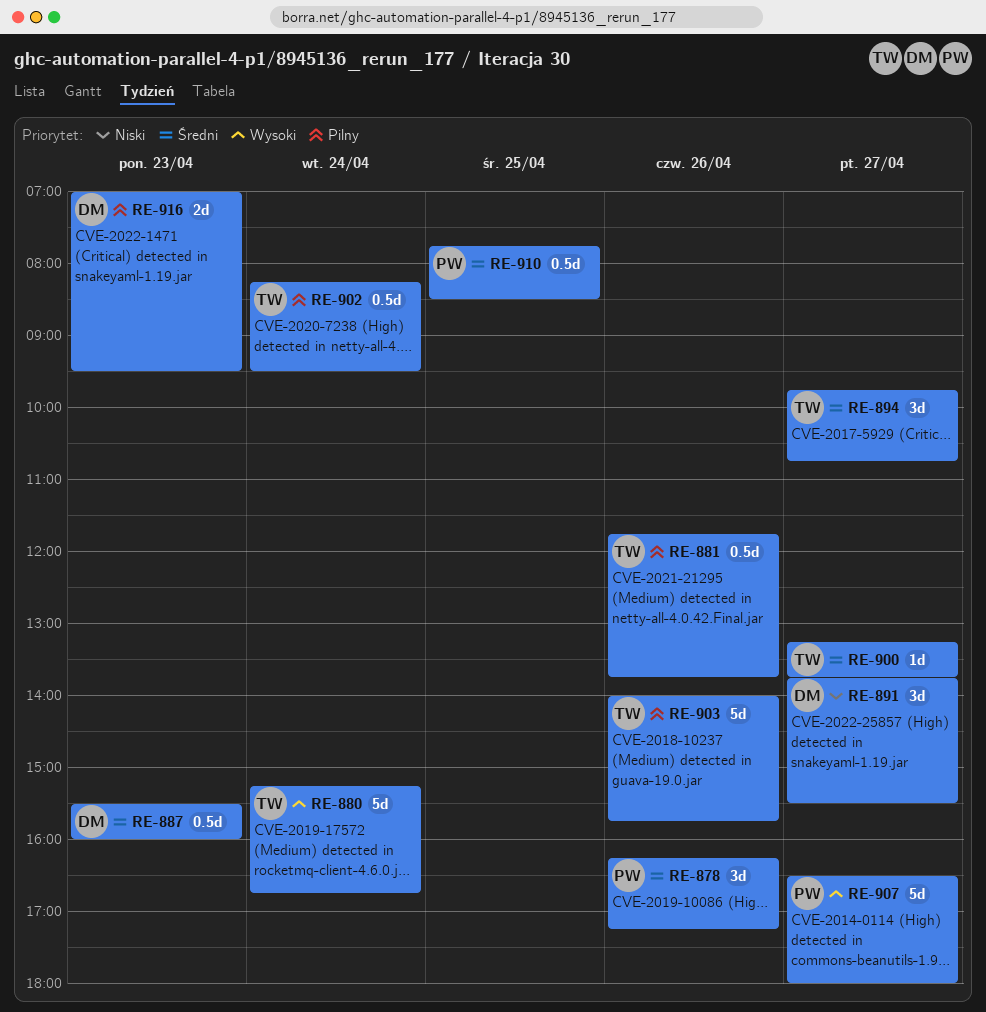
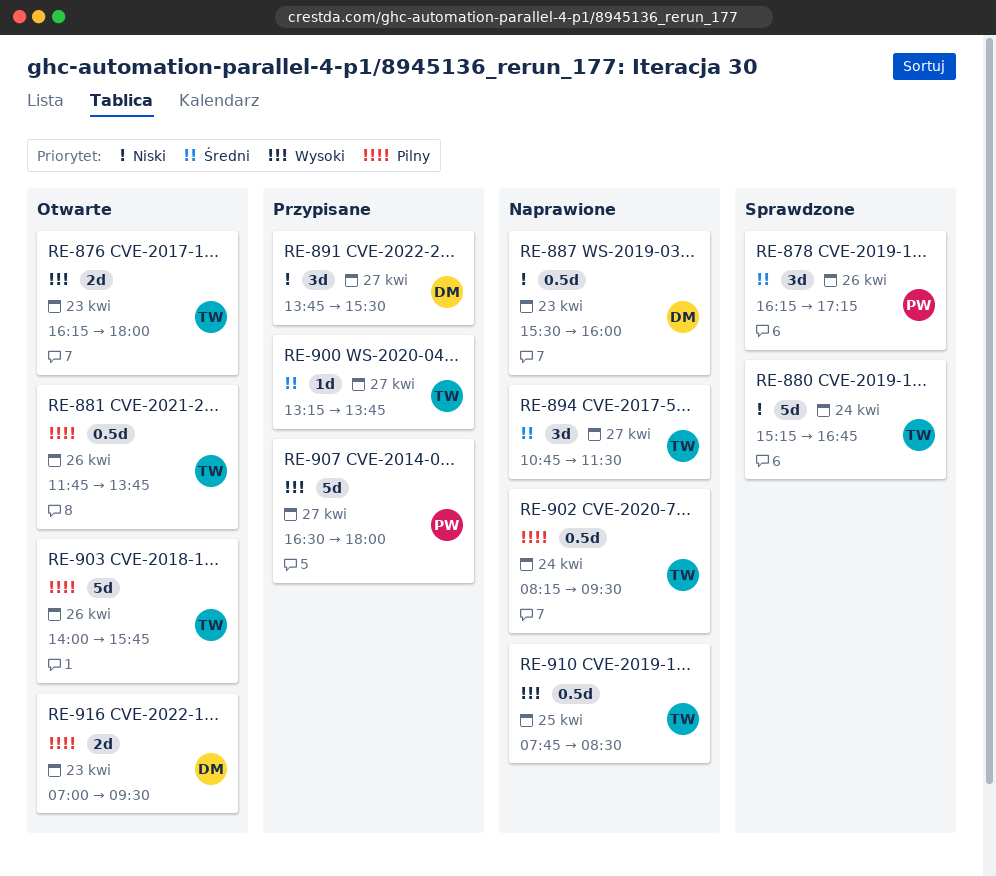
RE-876: none -> present
RE-880, priority: Wysoki -> Niski
RE-887, priority: Średni -> Niski
RE-894, begins: 09:45 -> 10:45
RE-894, ends: 10:45 -> 11:30
RE-910, owner: PW -> TW
RE-910, priority: Średni -> Wysoki

